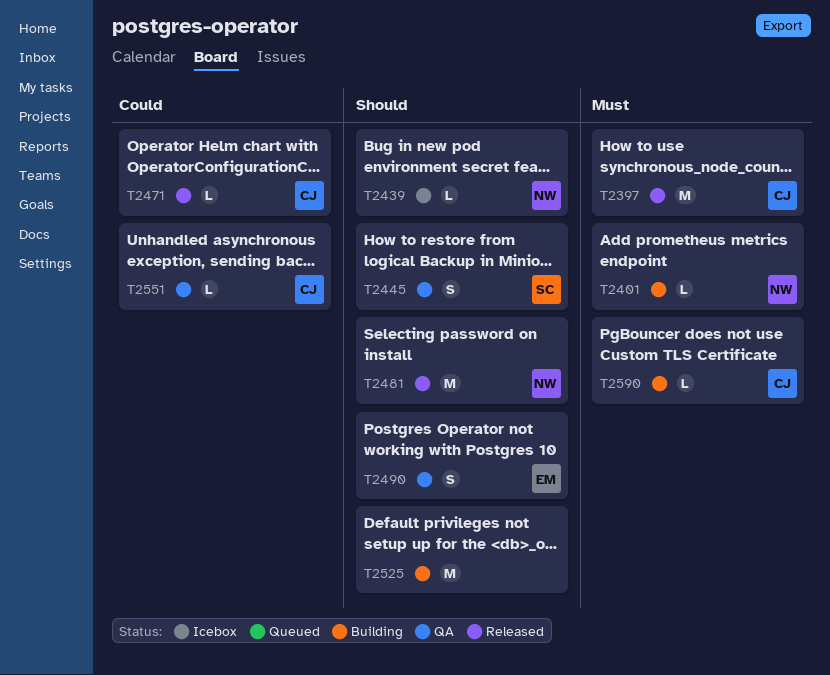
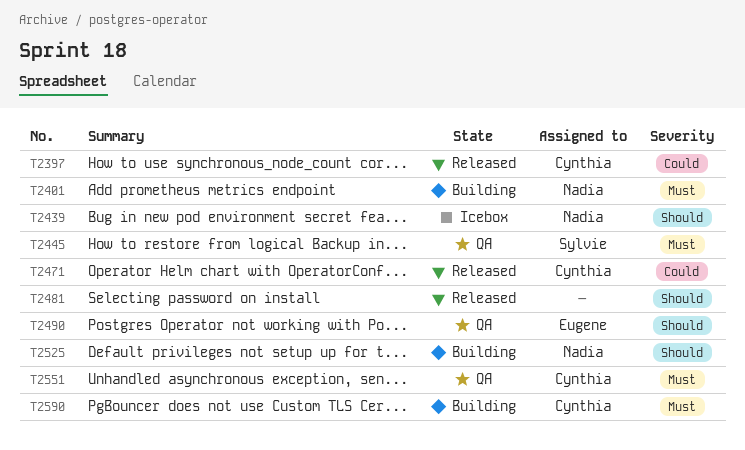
T2397, priority: Must -> Could
T2445, priority: Should -> Must
T2481, owner: Nadia -> none
T2525, owner: none -> Nadia
T2551, priority: Could -> Must

